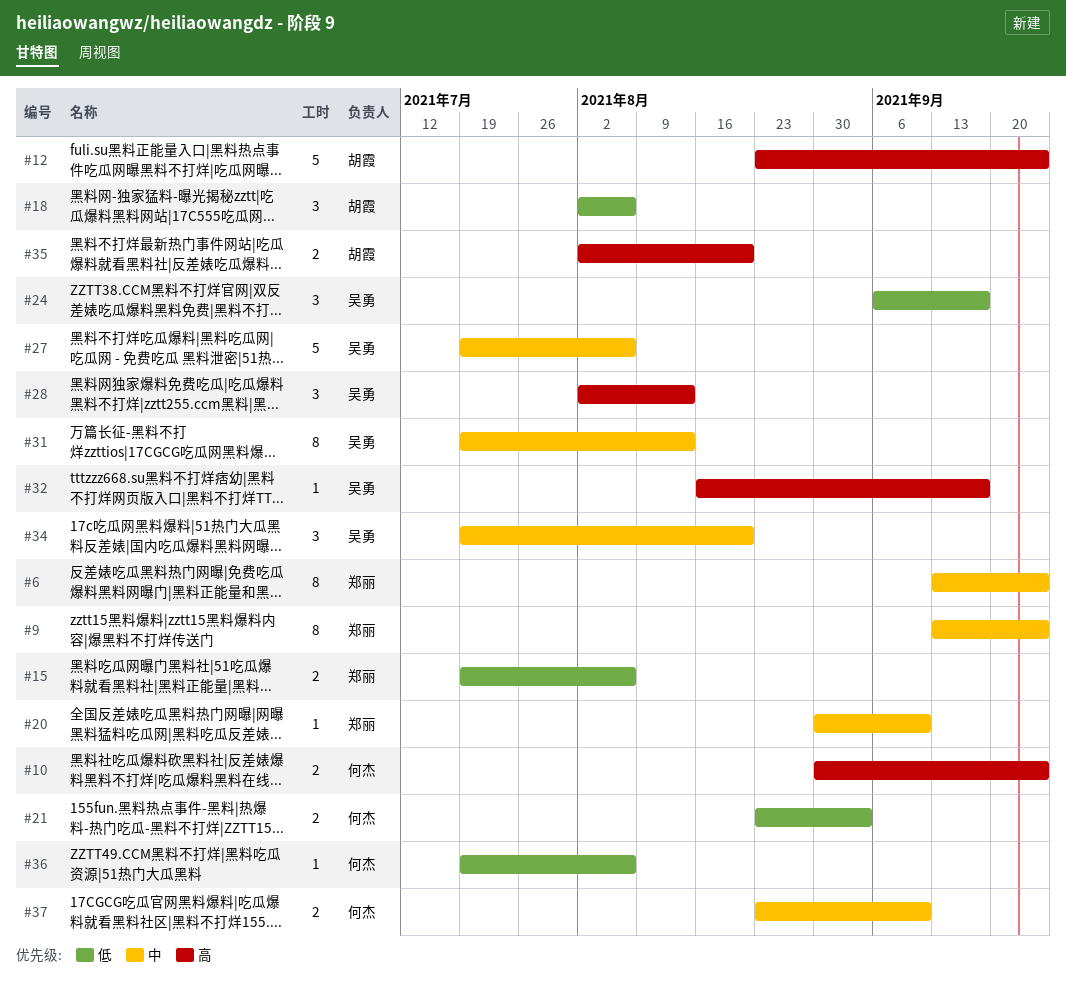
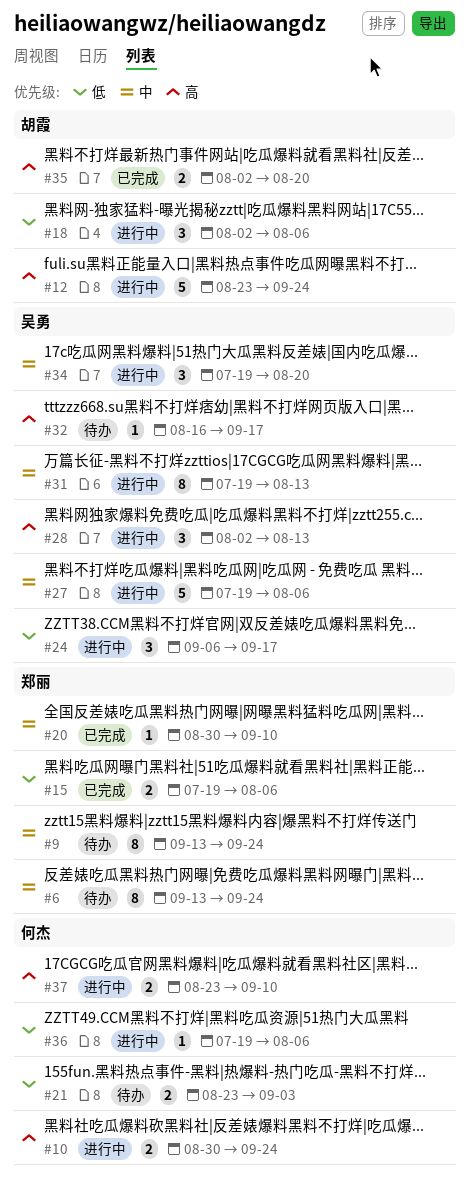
#37, priority: 中 -> 高

